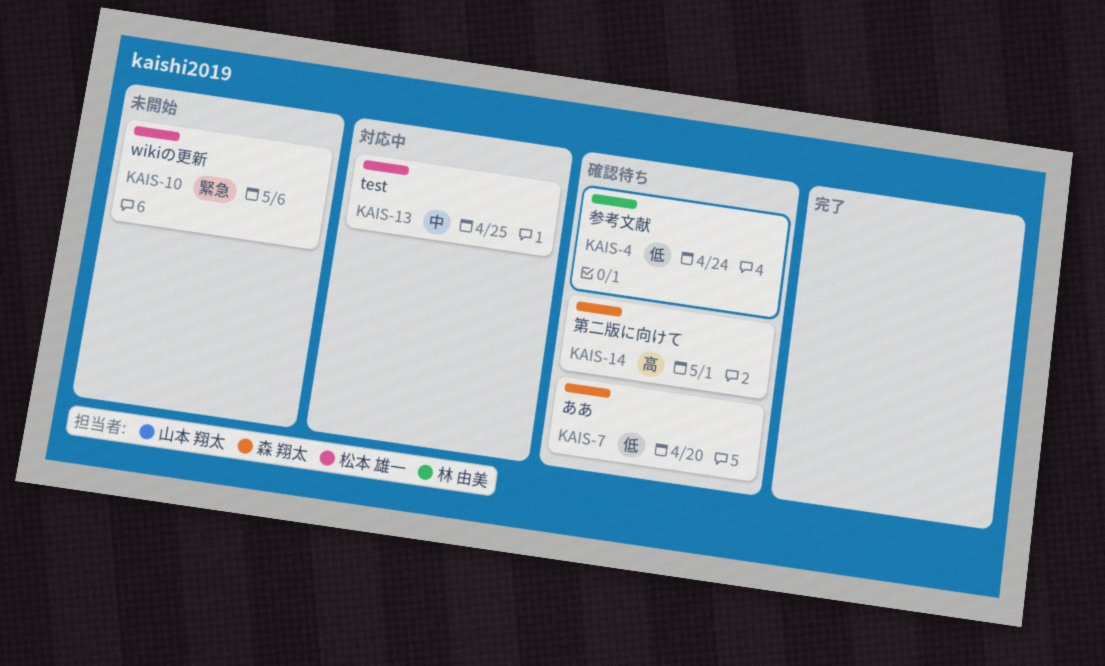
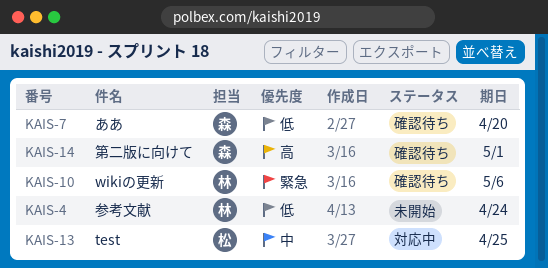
KAIS-4, status: 確認待ち -> 未開始
KAIS-10, status: 未開始 -> 確認待ち
KAIS-10, owner: 松本 雄一 -> 林 由美

